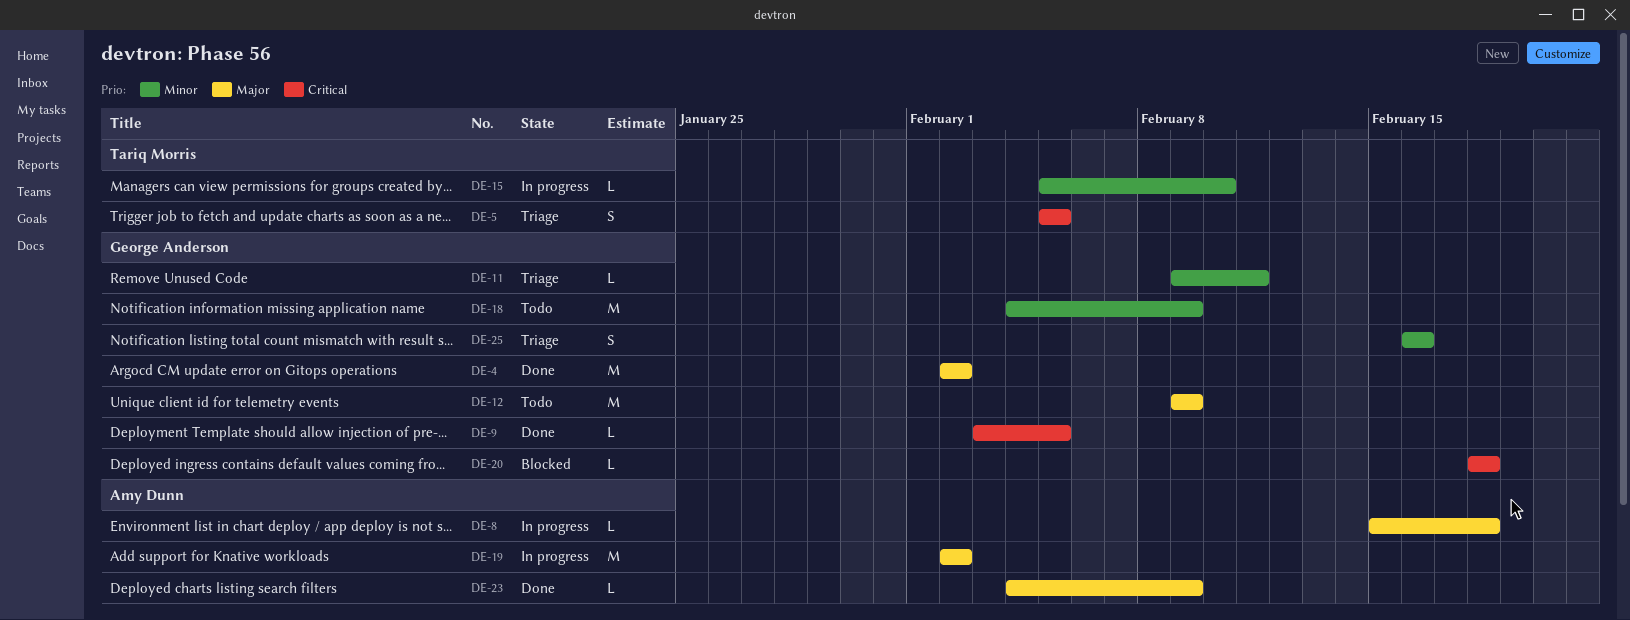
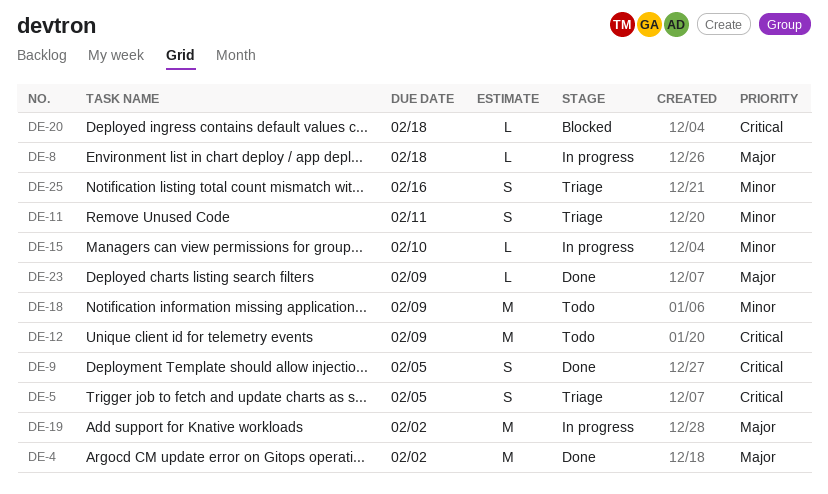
DE-9, estimate: L -> S
DE-11, estimate: L -> S
DE-12, priority: Major -> Critical

